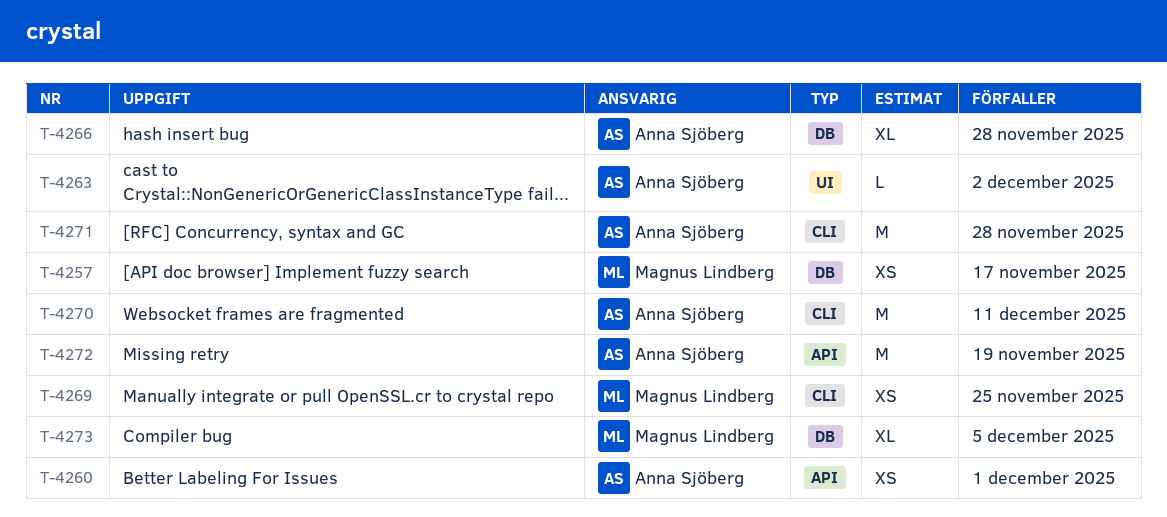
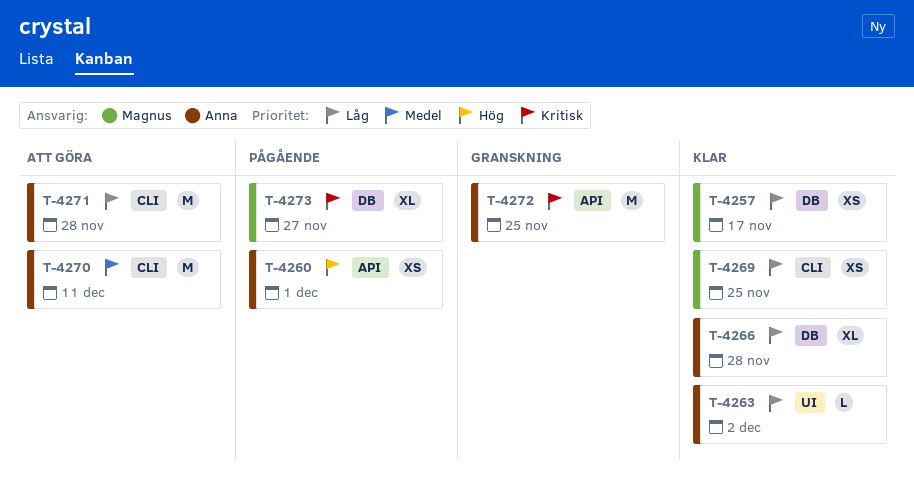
T-4272, due: Nov 19 -> Nov 25
T-4273, due: Dec 5 -> Nov 27

